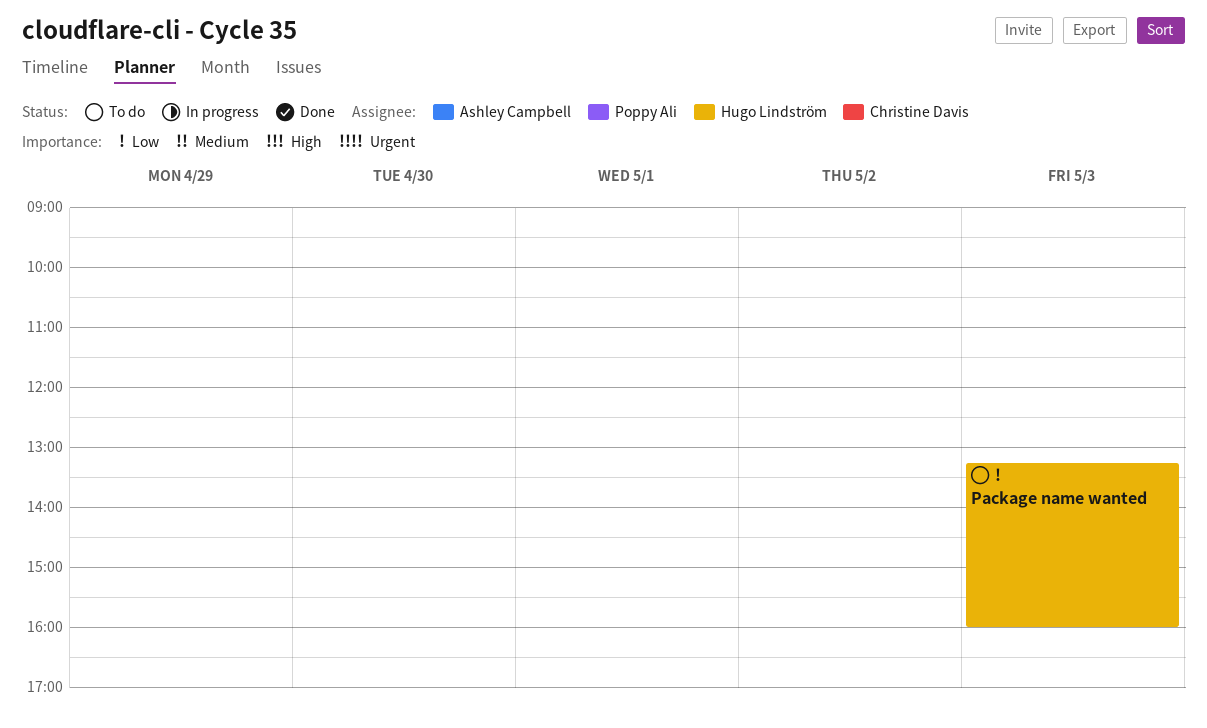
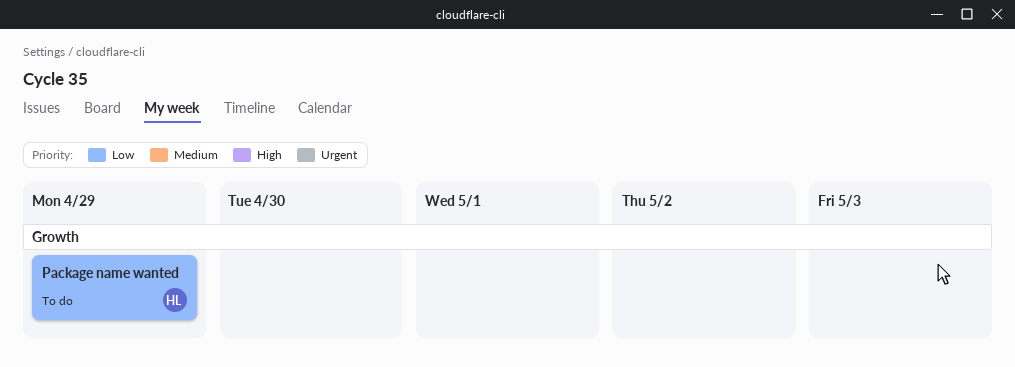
Package name wanted, day: May 3 -> Apr 29

